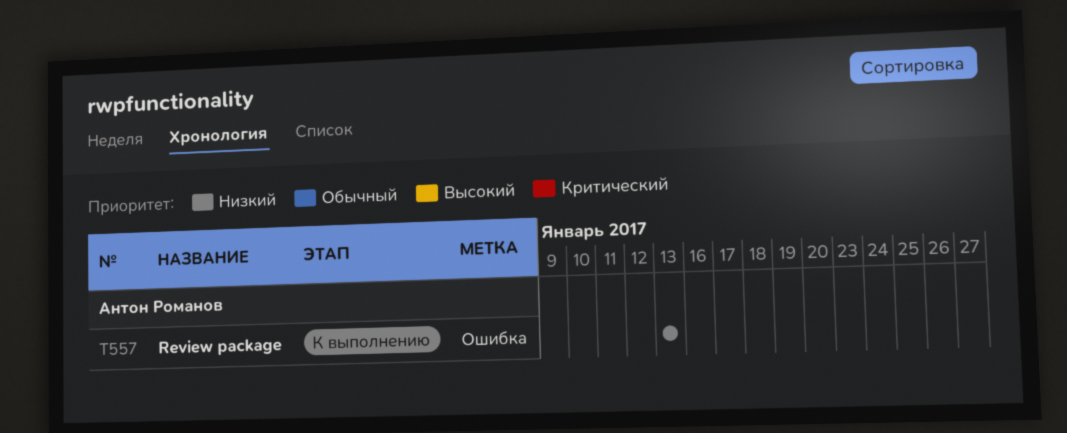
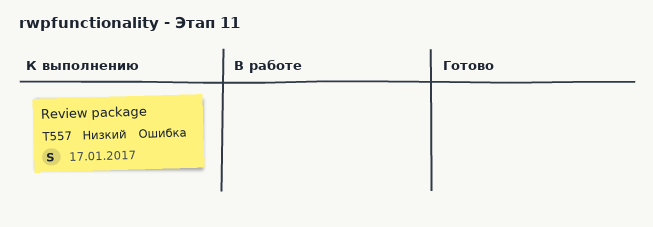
T557, due: Jan 13 -> Jan 17

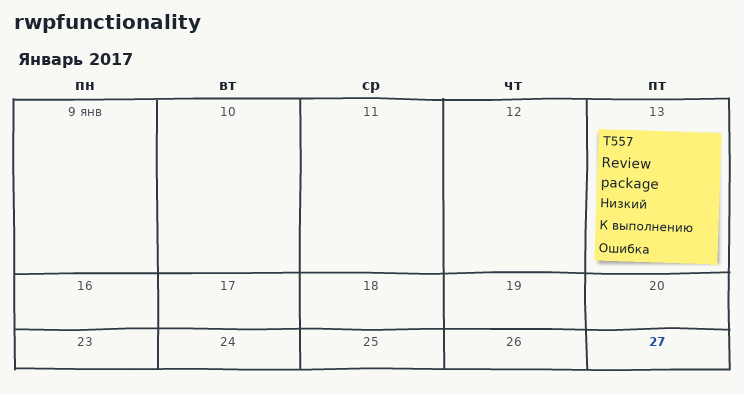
T557, due: Jan 17 -> Jan 13

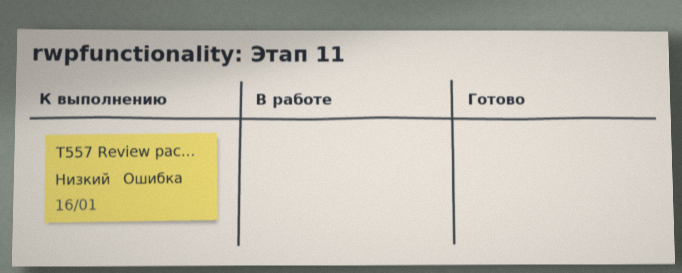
T557, due: Jan 13 -> Jan 16

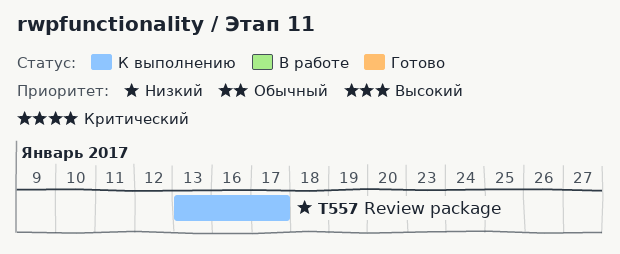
T557, due: Jan 16 -> Jan 17

